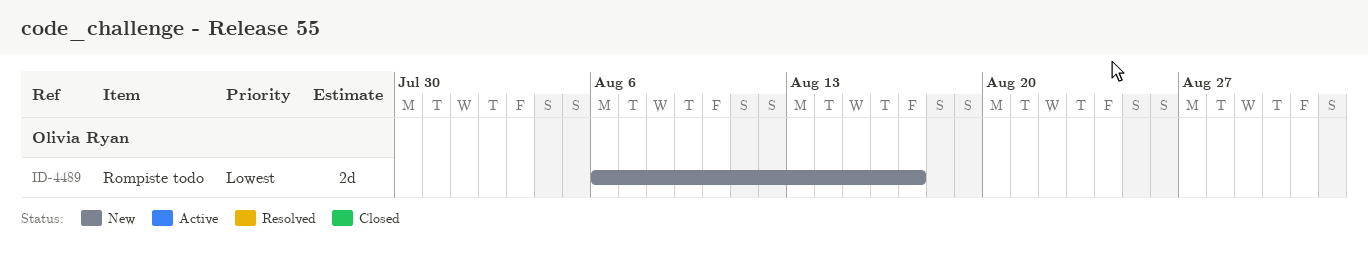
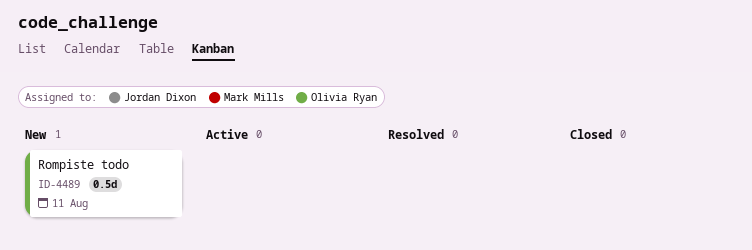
ID-4489, estimate: 2d -> 0.5d
ID-4489, due: Aug 17 -> Aug 11

